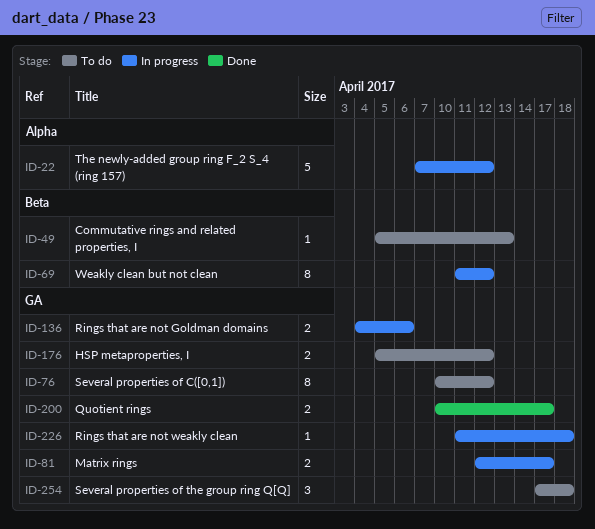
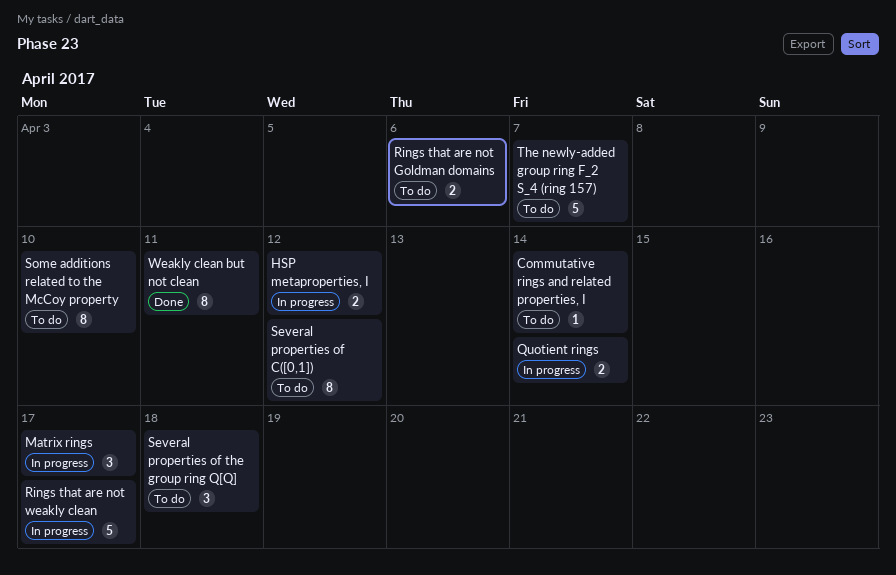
Commutative rings and related properties, I, due: Apr 13 -> Apr 14
HSP metaproperties, I, status: To do -> In progress
Matrix rings, estimate: 2 -> 3
Quotient rings, status: Done -> In progress
Quotient rings, due: Apr 17 -> Apr 14
Rings that are not Goldman domains, status: In progress -> To do
Rings that are not weakly clean, estimate: 1 -> 5
Rings that are not weakly clean, due: Apr 18 -> Apr 17
Some additions related to the McCoy property: none -> present
The newly-added group ring F_2 S_4 (ring 157), status: In progress -> To do
The newly-added group ring F_2 S_4 (ring 157), due: Apr 12 -> Apr 7
Weakly clean but not clean, status: In progress -> Done
Weakly clean but not clean, due: Apr 12 -> Apr 11

